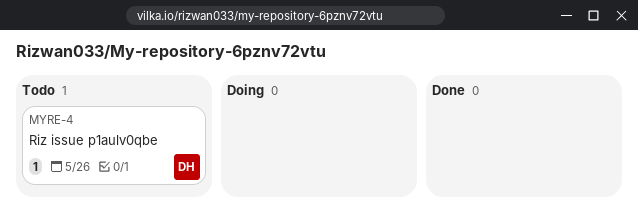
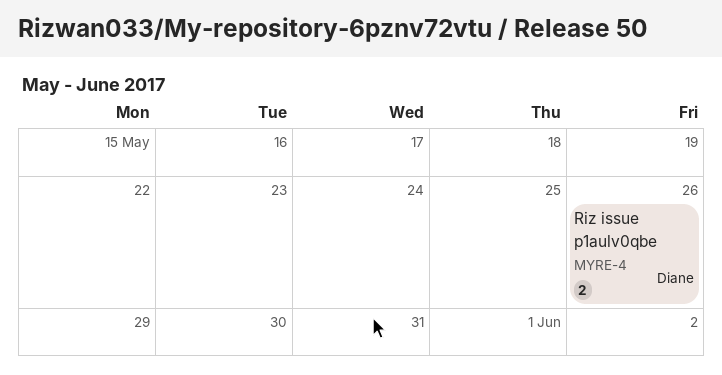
MYRE-4, estimate: 1 -> 2

